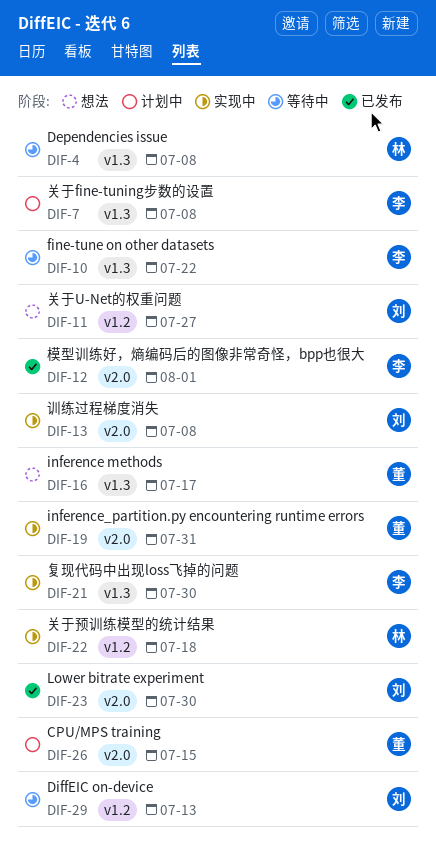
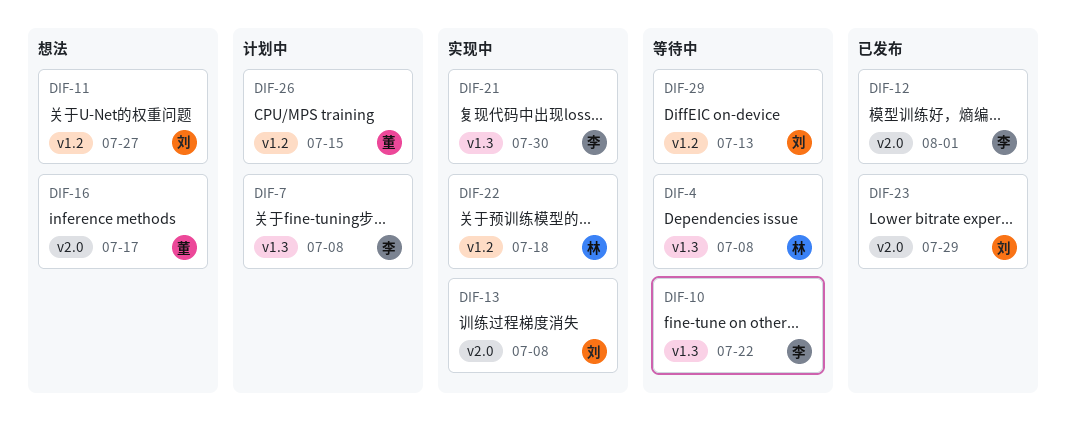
DIF-16, label: v1.3 -> v2.0
DIF-19: present -> none
DIF-23, due: Jul 30 -> Jul 29
DIF-26, label: v2.0 -> v1.2

